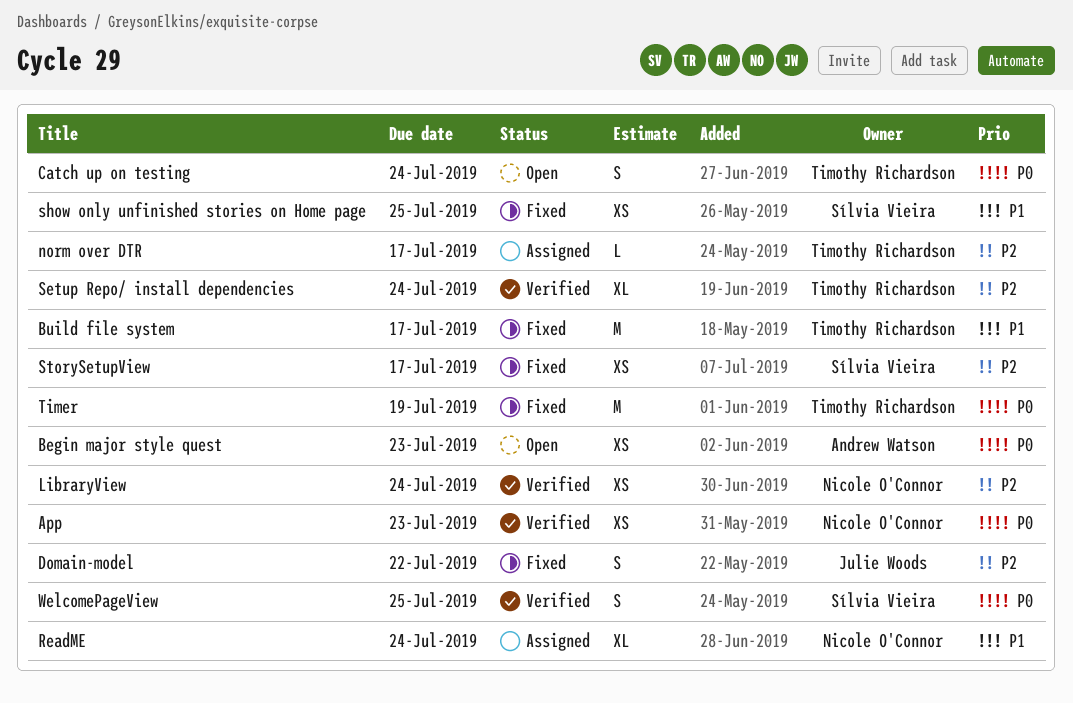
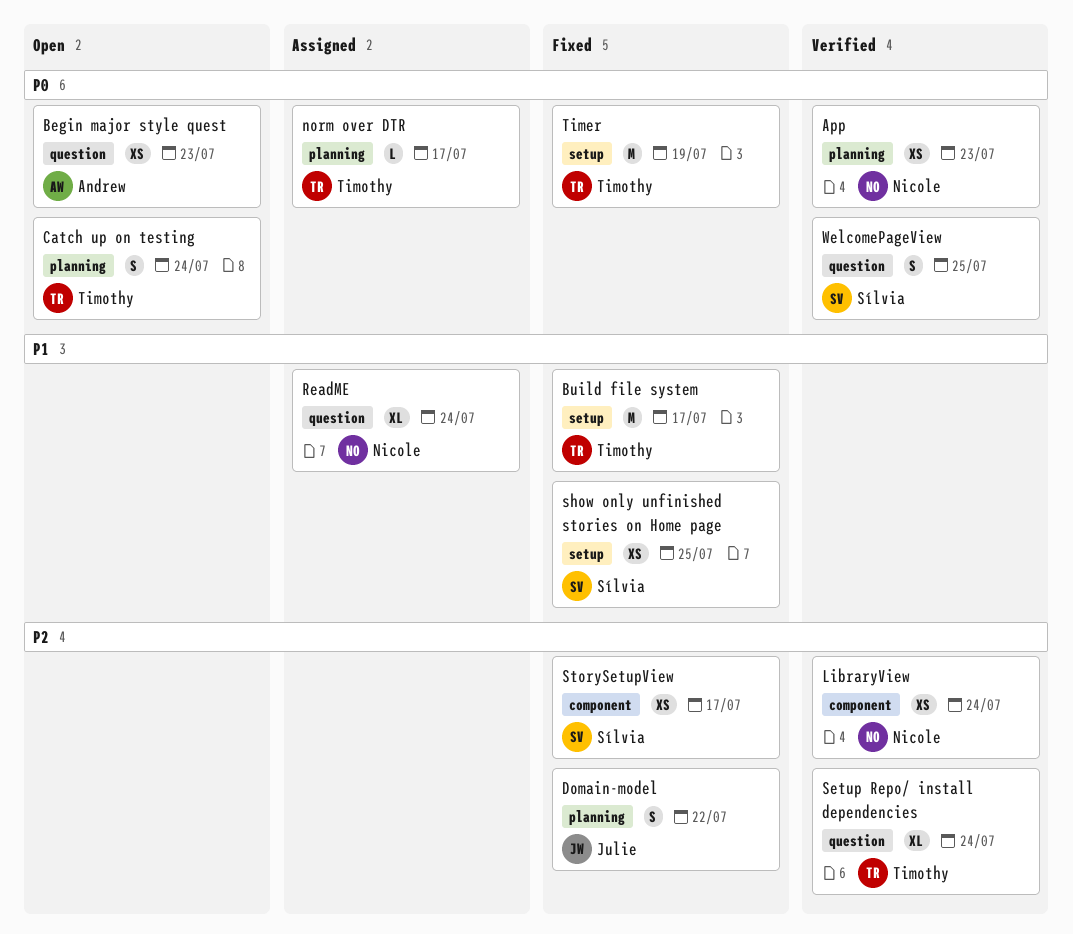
norm over DTR, priority: P2 -> P0

